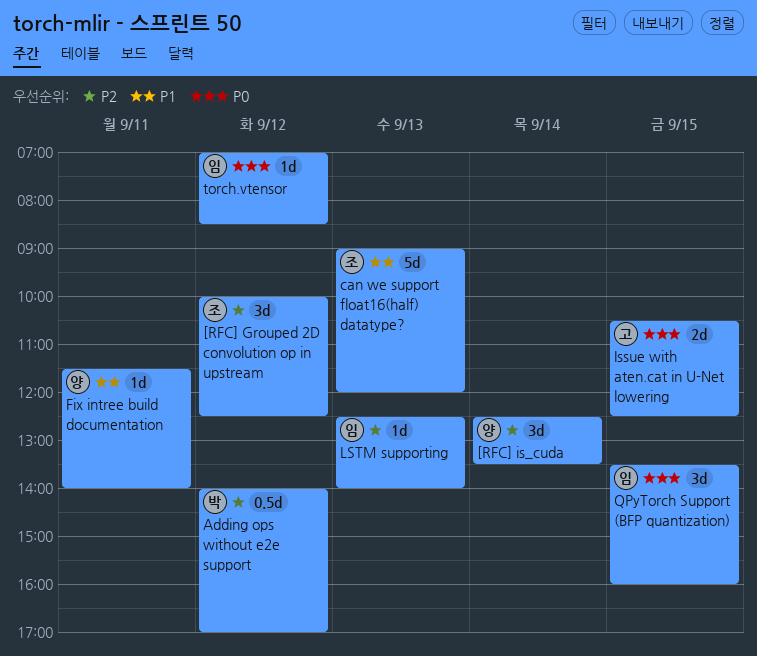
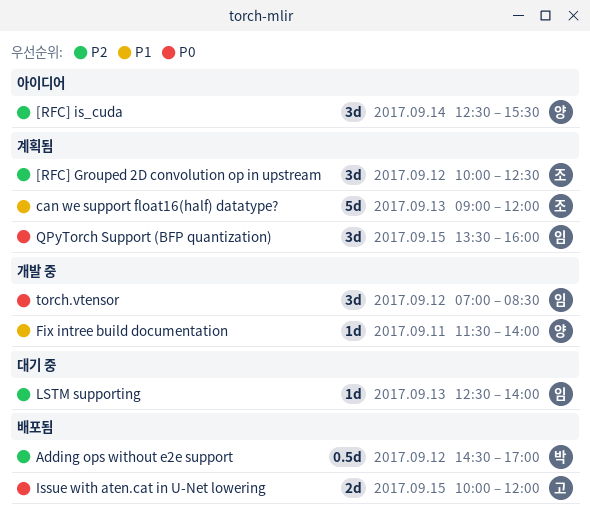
[RFC] is_cuda, ends: 13:30 -> 15:30
Adding ops without e2e support, begins: 14:00 -> 14:30
Issue with aten.cat in U-Net lowering, begins: 10:30 -> 10:00
Issue with aten.cat in U-Net lowering, ends: 12:30 -> 12:00
torch.vtensor, estimate: 1d -> 3d

